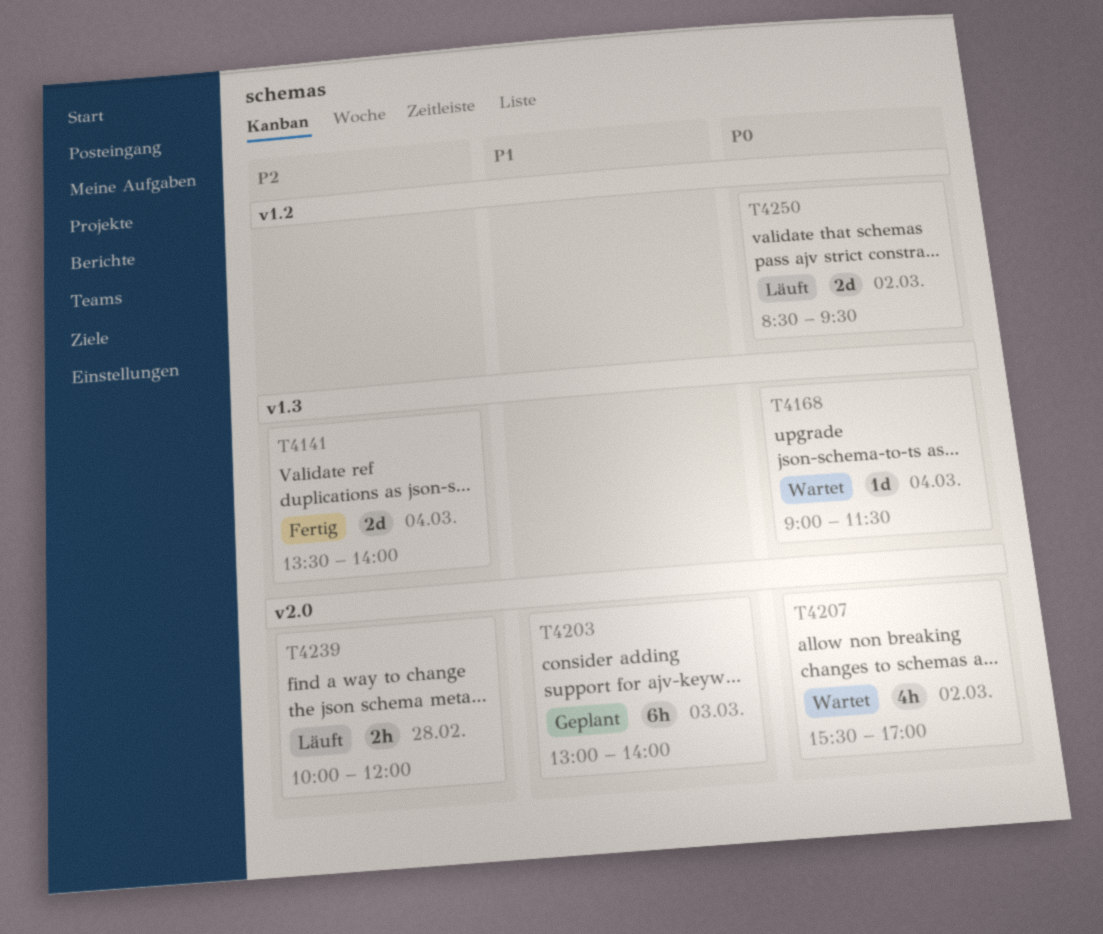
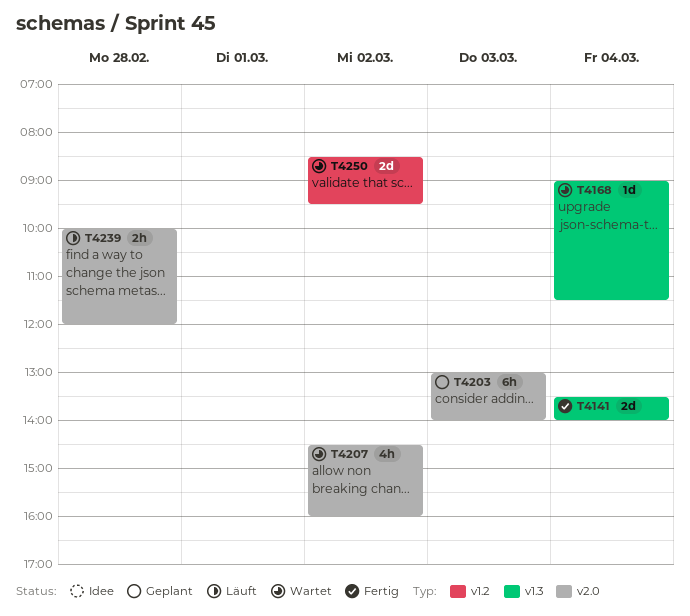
T4207, begins: 15:30 -> 14:30
T4207, ends: 17:00 -> 16:00
T4250, status: Läuft -> Wartet

